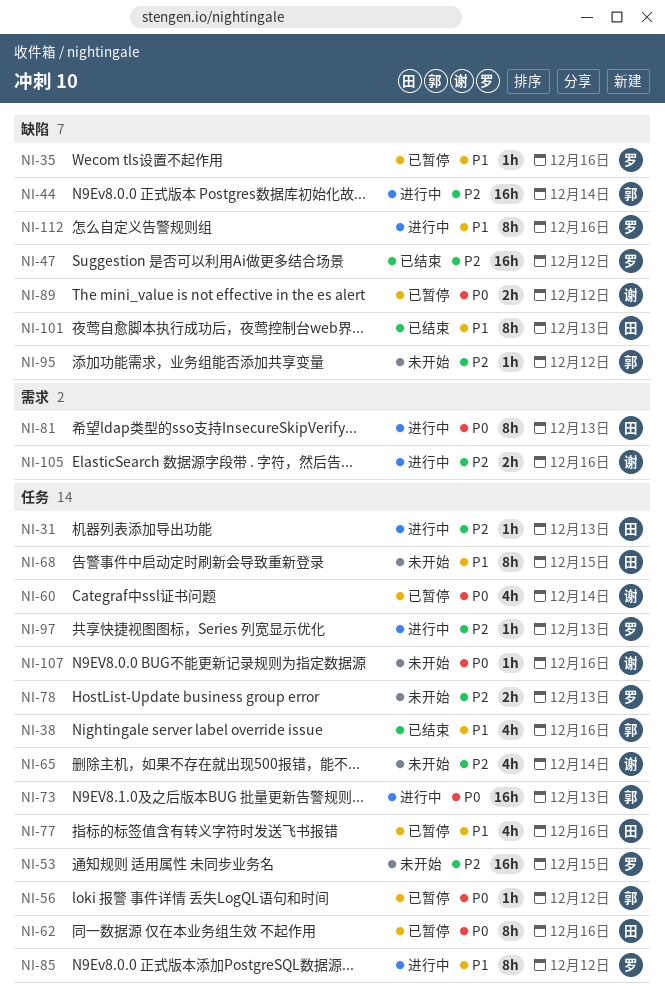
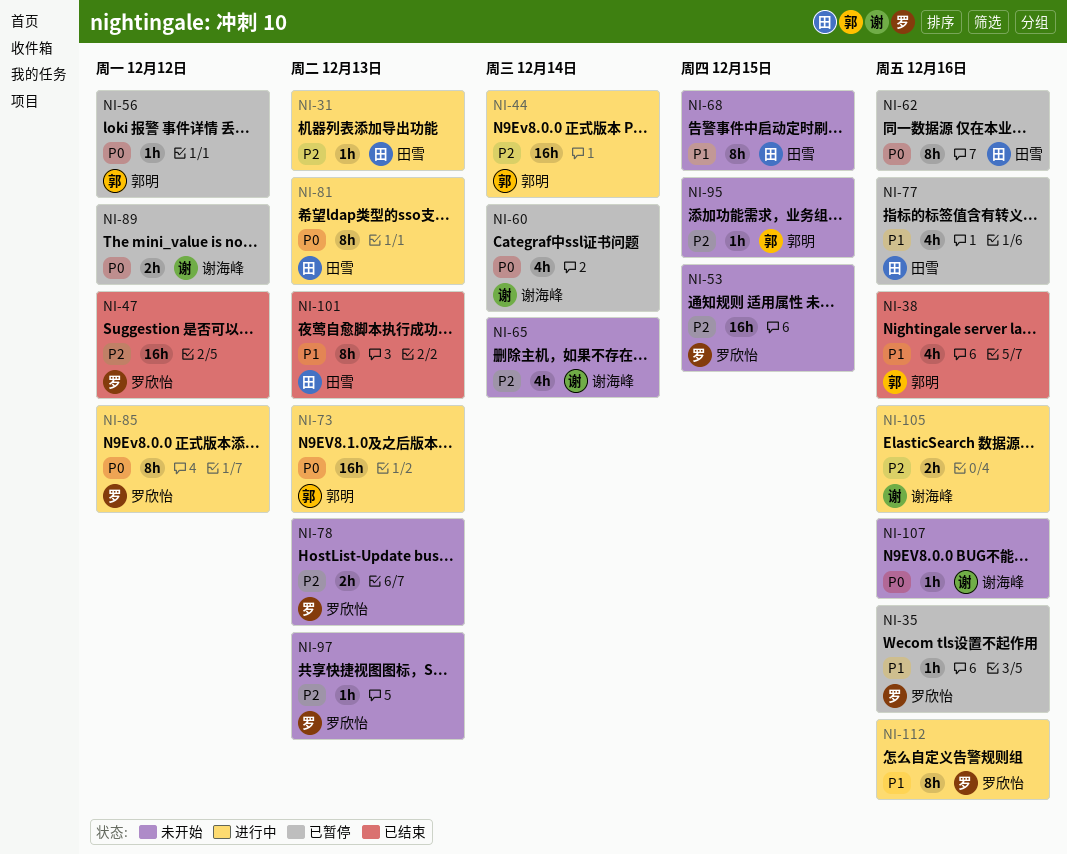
NI-85, priority: P1 -> P0
NI-95, due: Dec 12 -> Dec 15
NI-97, status: 进行中 -> 未开始

